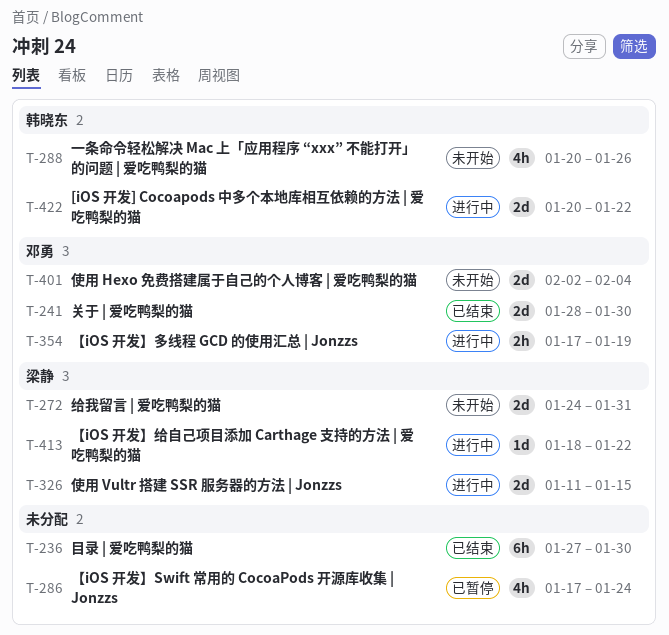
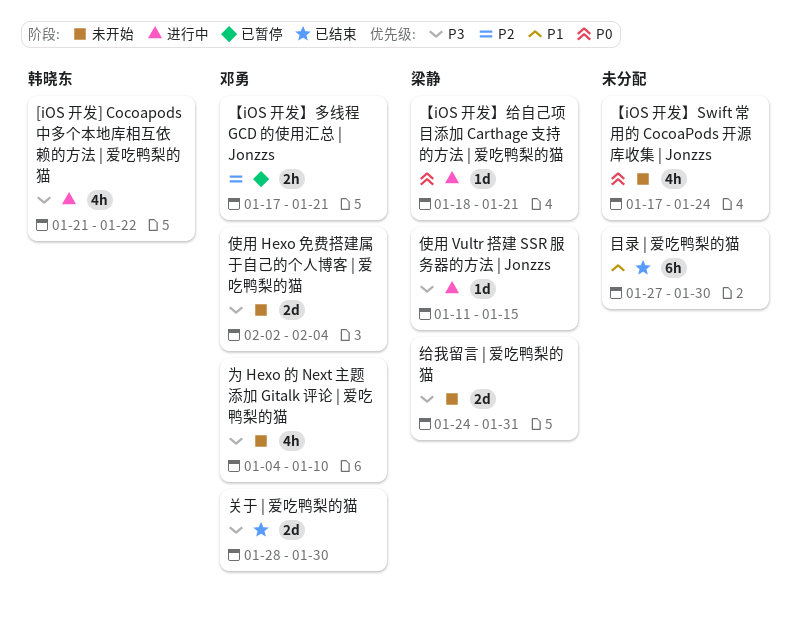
[iOS 开发] Cocoapods 中多个本地库相互依赖的方法 | 爱吃鸭梨的猫, estimate: 2d -> 4h
[iOS 开发] Cocoapods 中多个本地库相互依赖的方法 | 爱吃鸭梨的猫, start: Jan 20 -> Jan 21
【iOS 开发】Swift 常用的 CocoaPods 开源库收集 | Jonzzs, status: 已暂停 -> 未开始
【iOS 开发】多线程 GCD 的使用汇总 | Jonzzs, status: 进行中 -> 已暂停
【iOS 开发】多线程 GCD 的使用汇总 | Jonzzs, due: Jan 19 -> Jan 21
【iOS 开发】给自己项目添加 Carthage 支持的方法 | 爱吃鸭梨的猫, due: Jan 22 -> Jan 21
一条命令轻松解决 Mac 上「应用程序 “xxx” 不能打开」的问题 | 爱吃鸭梨的猫: present -> none
为 Hexo 的 Next 主题添加 Gitalk 评论 | 爱吃鸭梨的猫: none -> present
使用 Vultr 搭建 SSR 服务器的方法 | Jonzzs, estimate: 2d -> 1d

